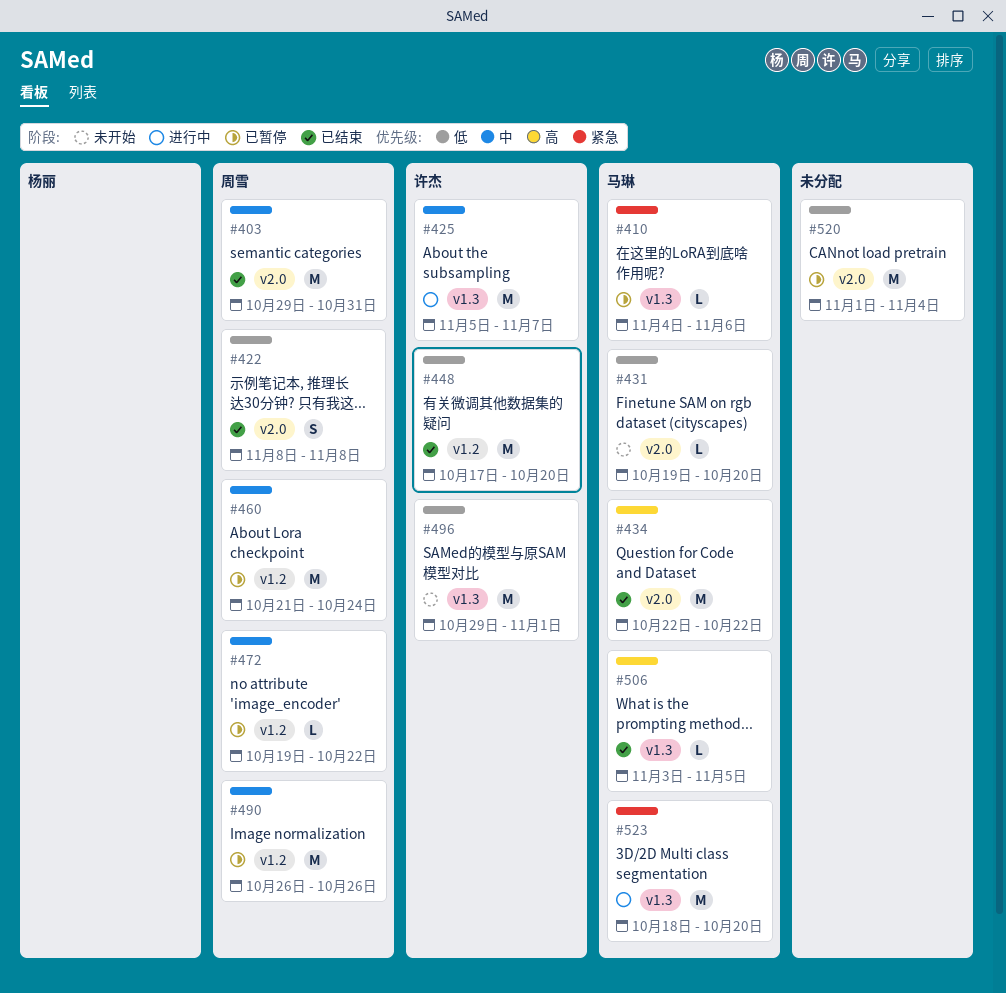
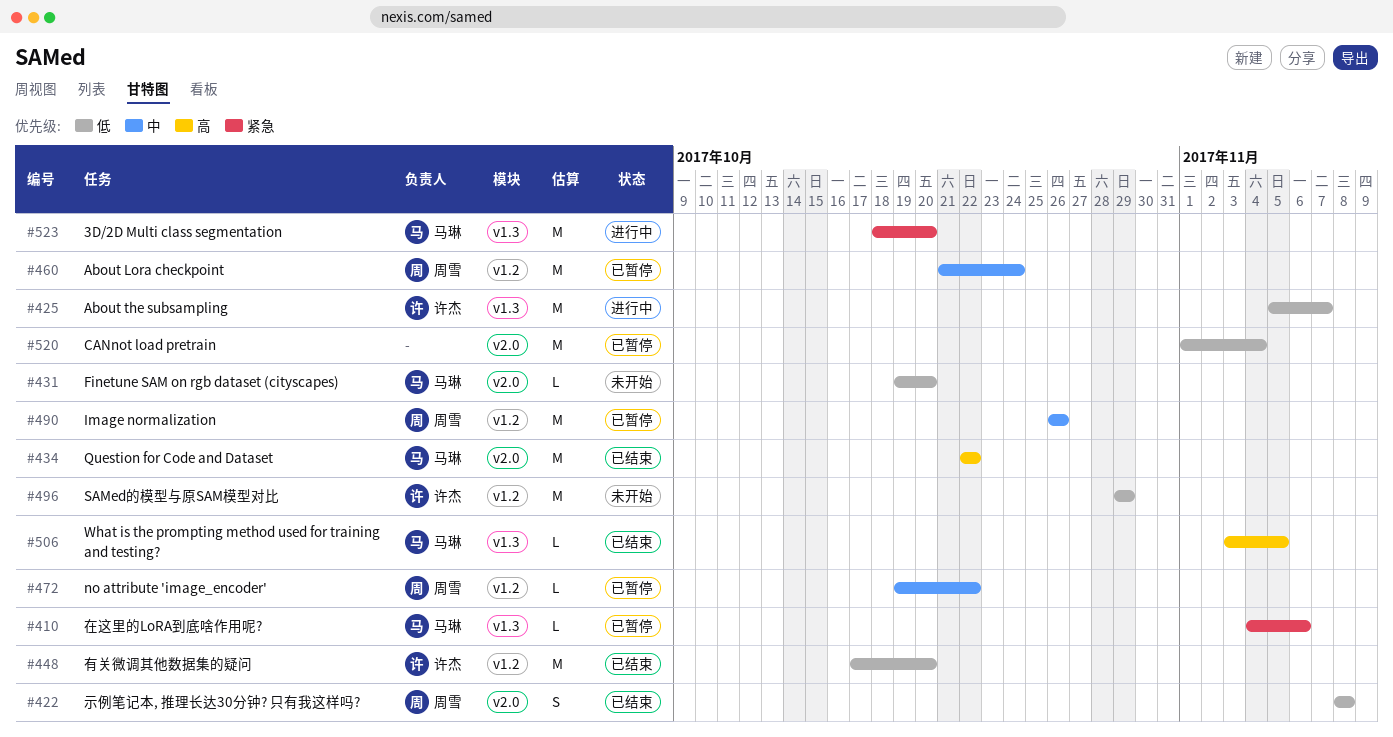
#403: present -> none
#425, priority: 中 -> 低
#496, label: v1.3 -> v1.2
#496, due: Nov 1 -> Oct 29

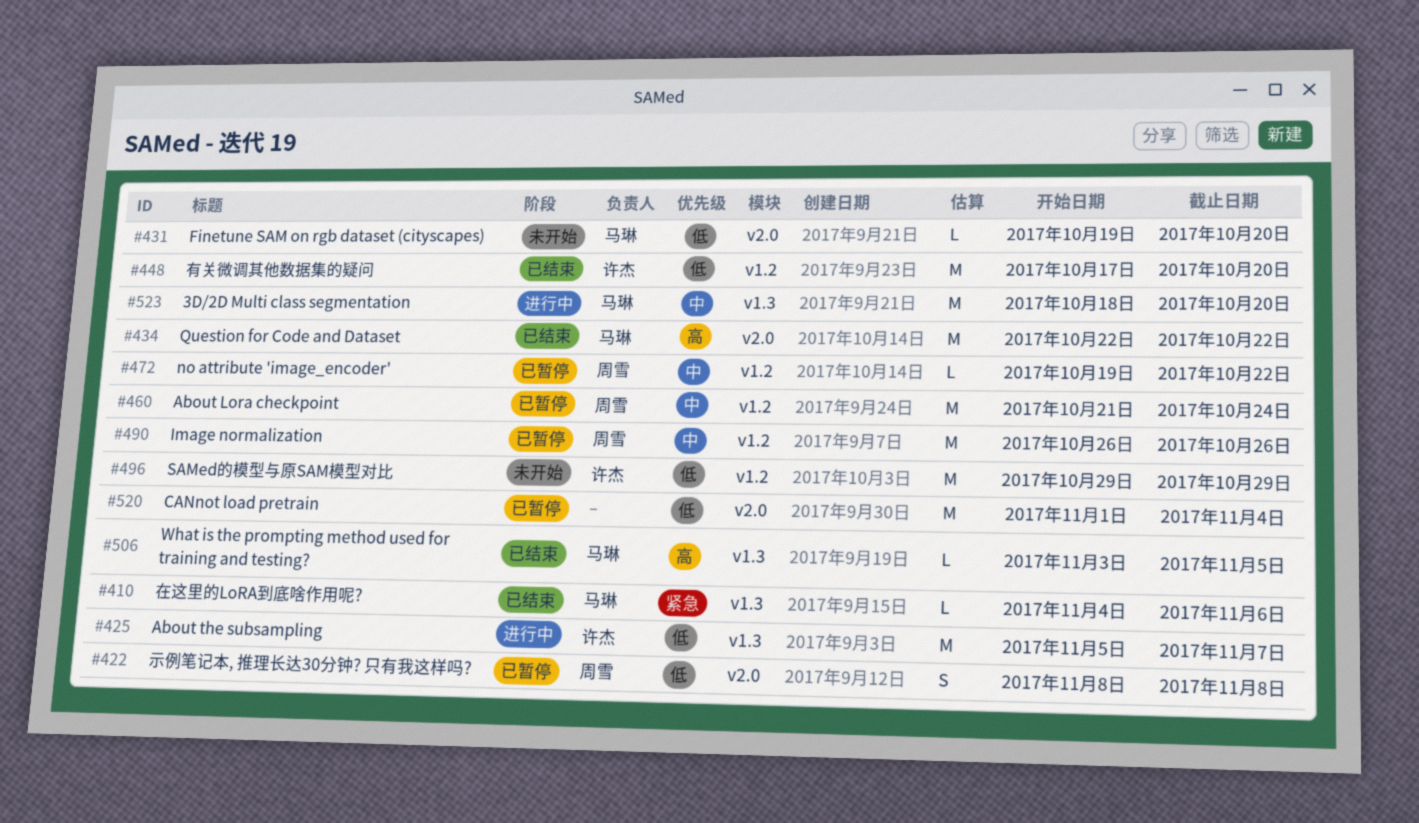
#410, status: 已暂停 -> 已结束
#422, status: 已结束 -> 已暂停
#523, priority: 紧急 -> 中

